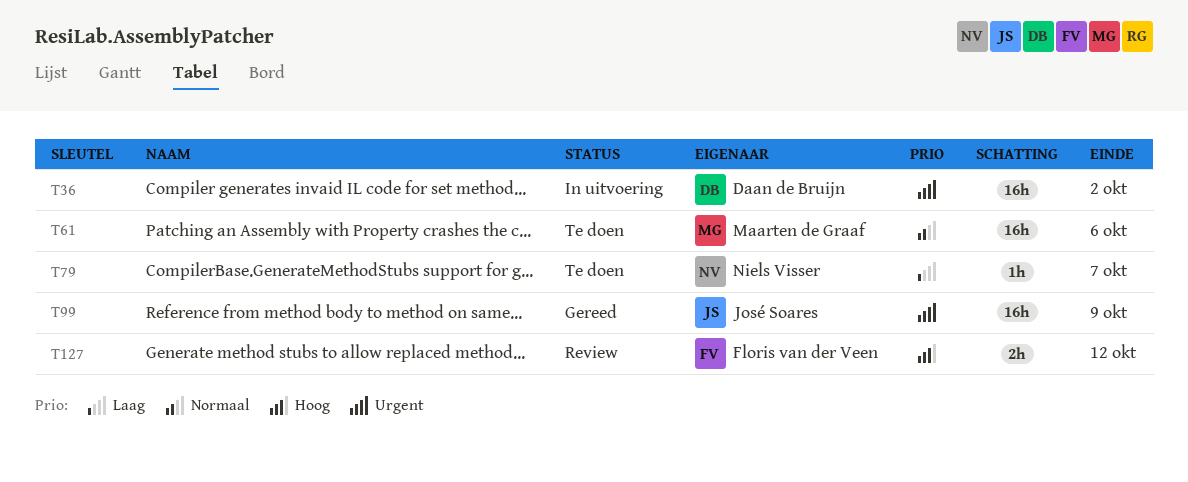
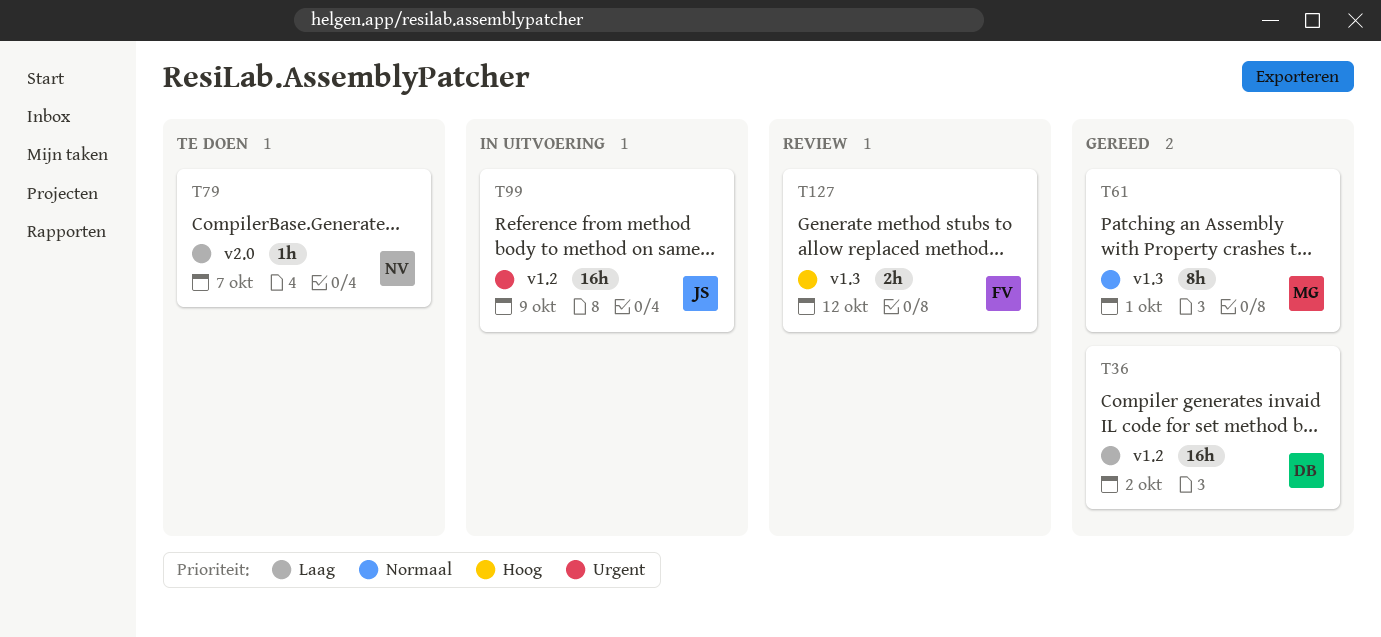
T36, status: In uitvoering -> Gereed
T36, priority: Urgent -> Laag
T61, status: Te doen -> Gereed
T61, estimate: 16h -> 8h
T61, due: Oct 6 -> Oct 1
T99, status: Gereed -> In uitvoering

